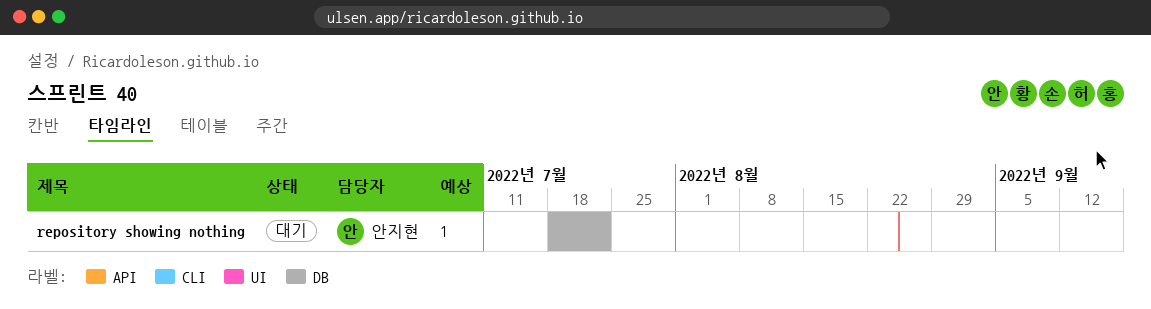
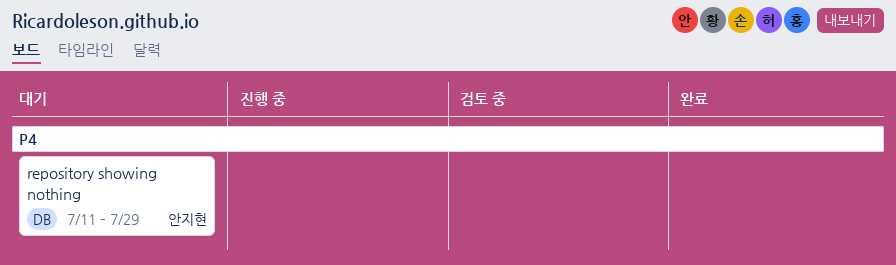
repository showing nothing, start: Jul 18 -> Jul 11
repository showing nothing, due: Jul 22 -> Jul 29

